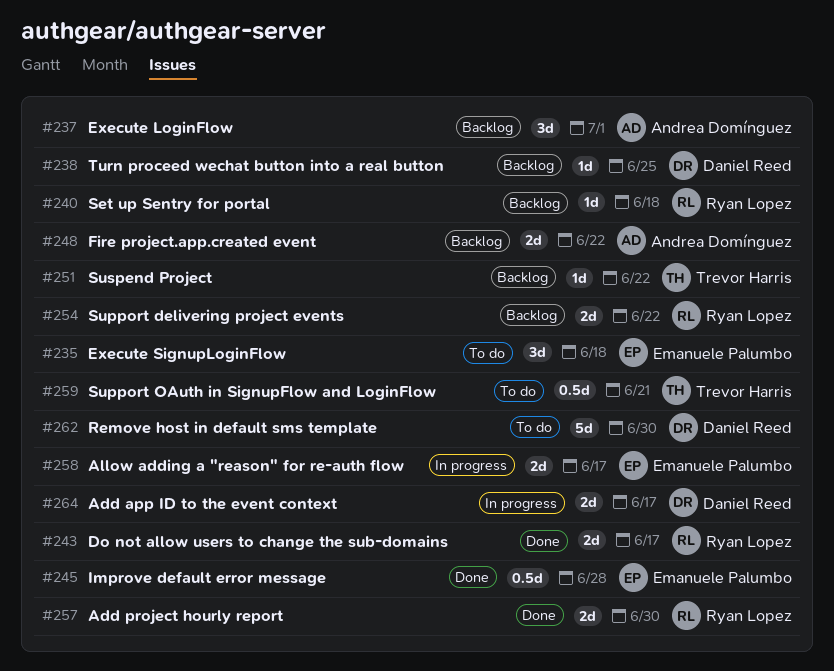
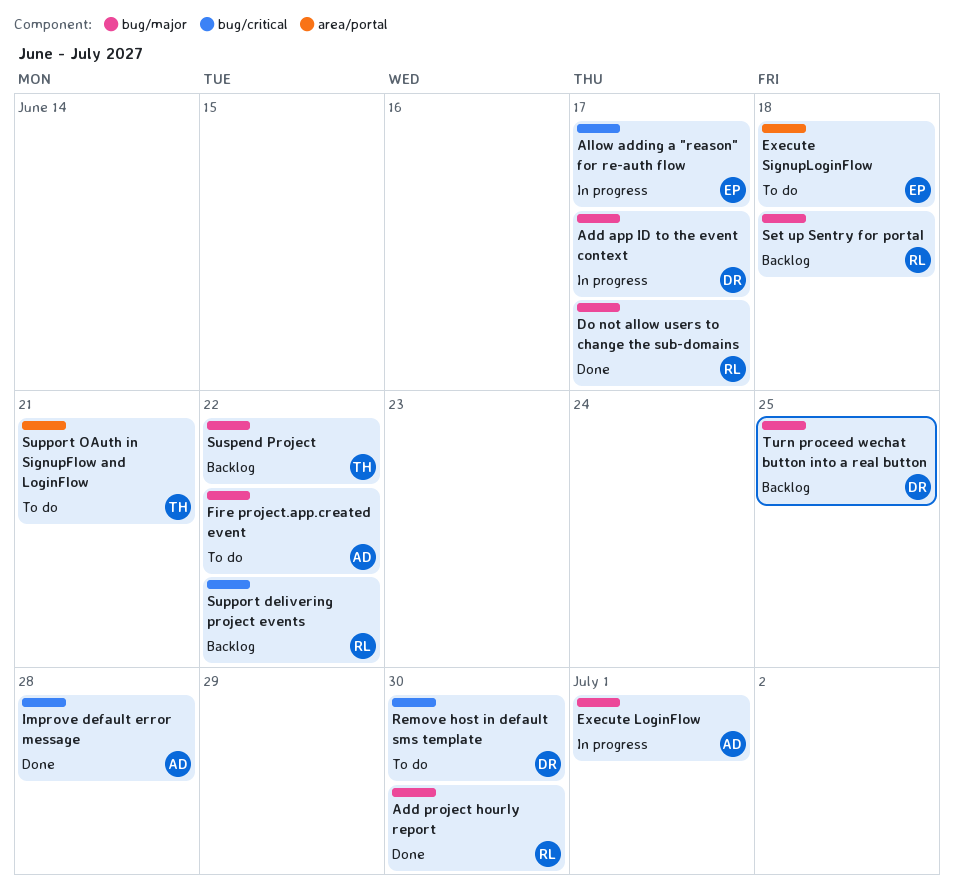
Execute LoginFlow, status: Backlog -> In progress
Fire project.app.created event, status: Backlog -> To do
Improve default error message, owner: Emanuele Palumbo -> Andrea Domínguez

